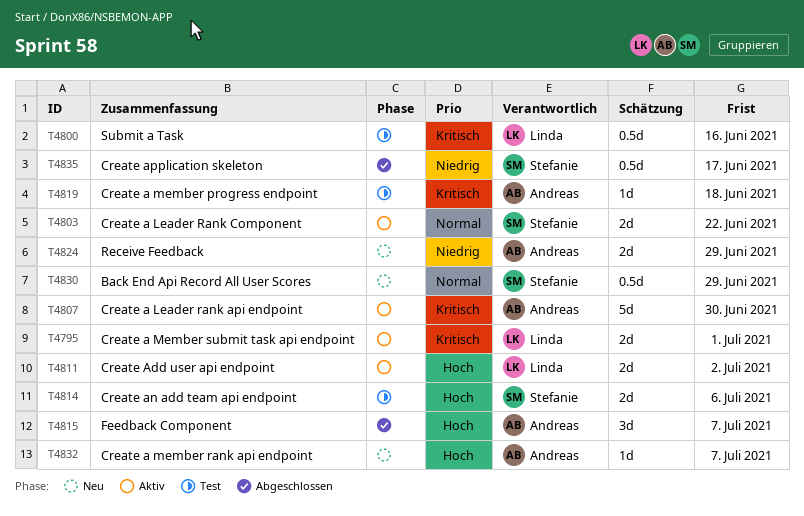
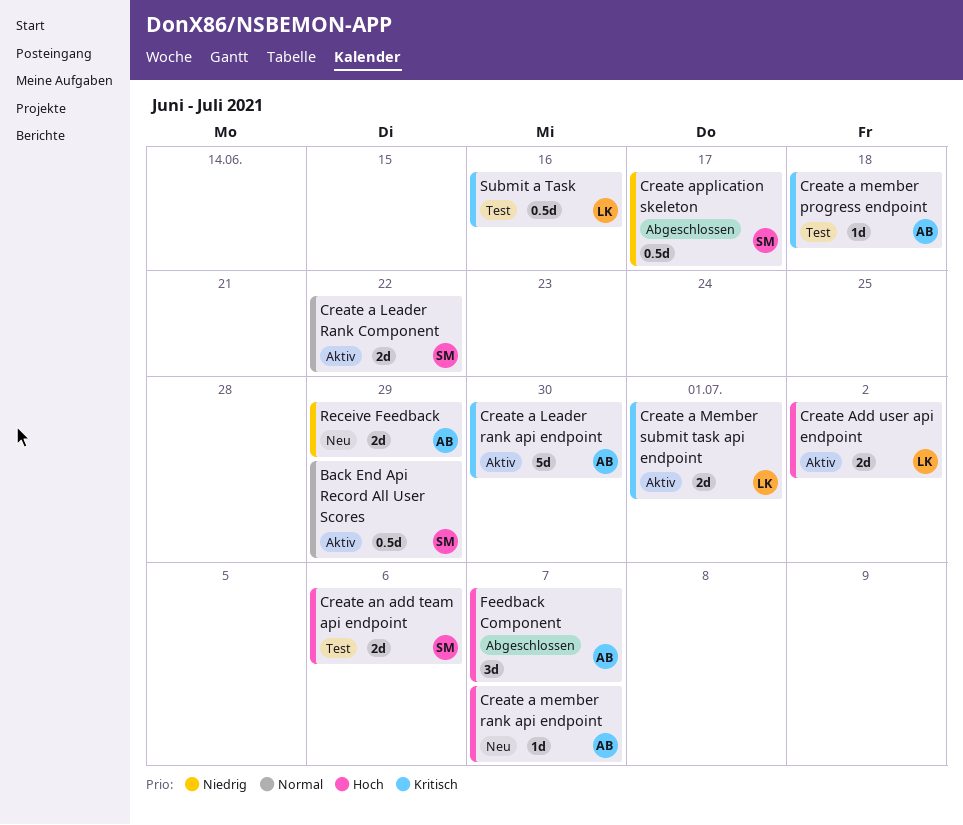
Back End Api Record All User Scores, status: Neu -> Aktiv

